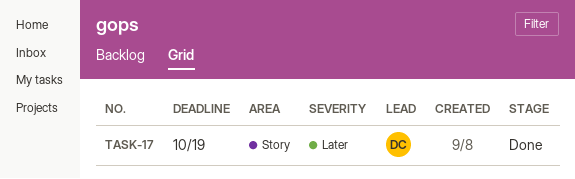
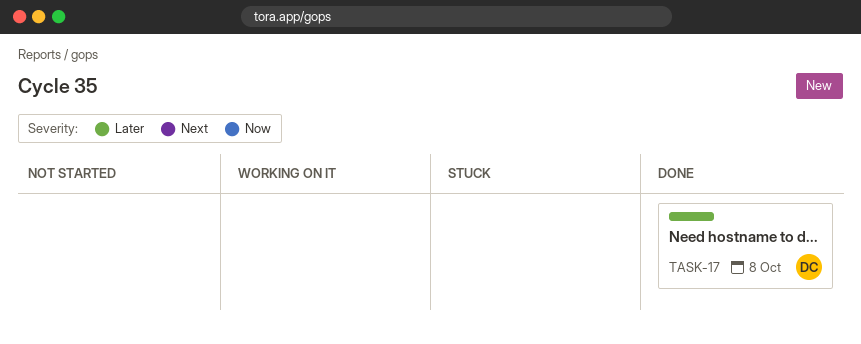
TASK-17, due: Oct 19 -> Oct 8

